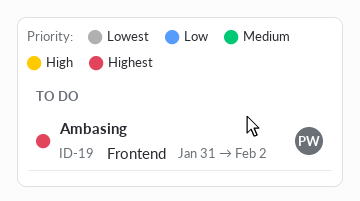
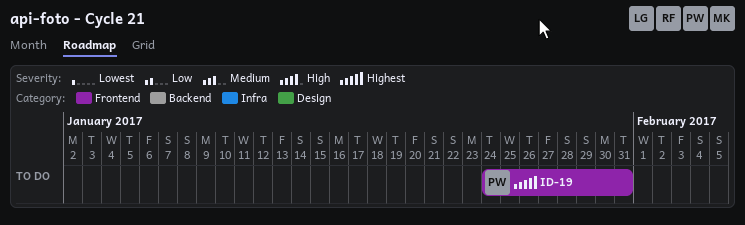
ID-19, start: Jan 31 -> Jan 24
ID-19, due: Feb 2 -> Jan 31

